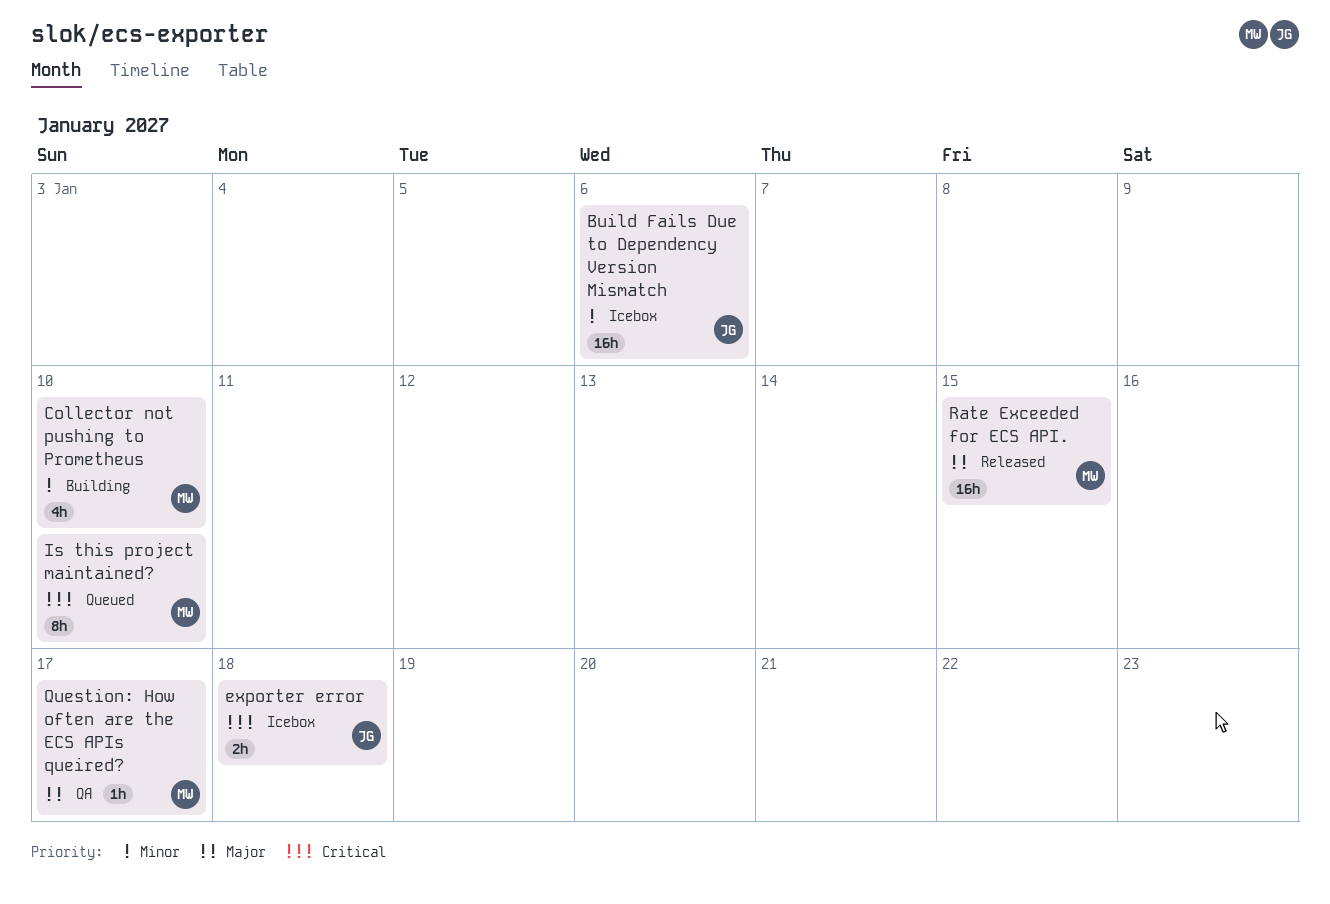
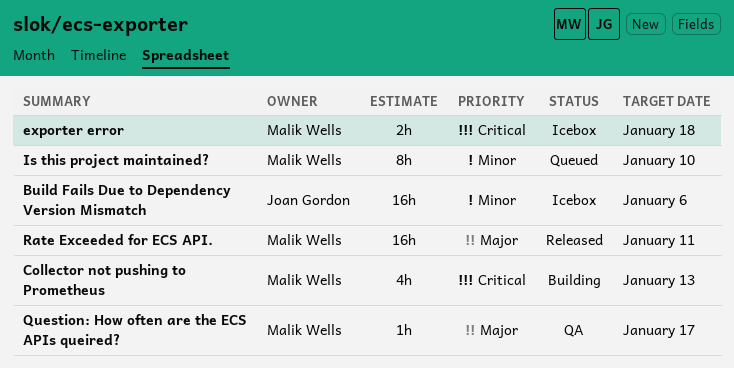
Collector not pushing to Prometheus, priority: Minor -> Critical
Collector not pushing to Prometheus, due: Jan 10 -> Jan 13
exporter error, owner: Joan Gordon -> Malik Wells
Is this project maintained?, priority: Critical -> Minor
Rate Exceeded for ECS API., due: Jan 15 -> Jan 11

